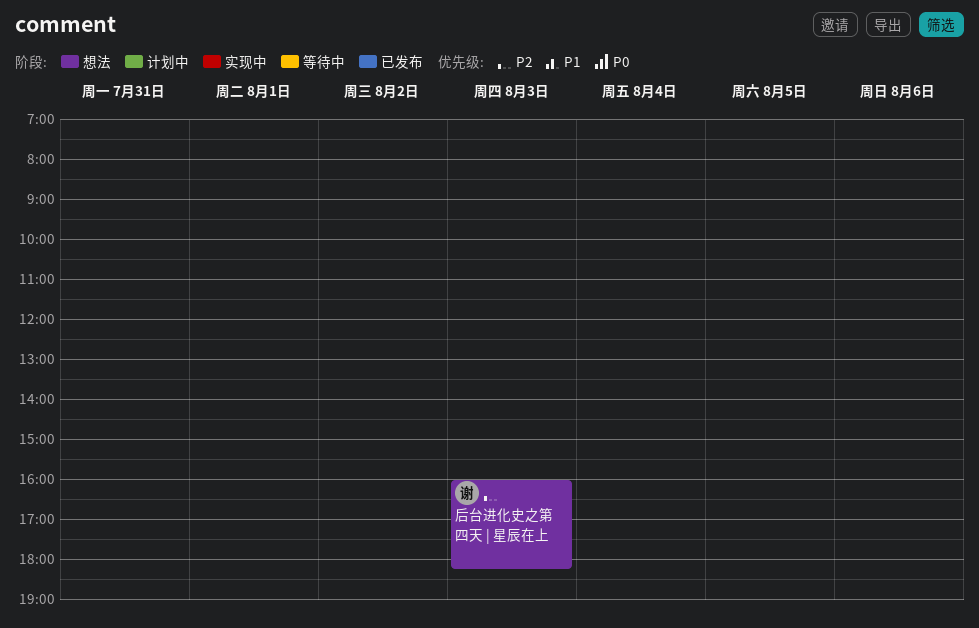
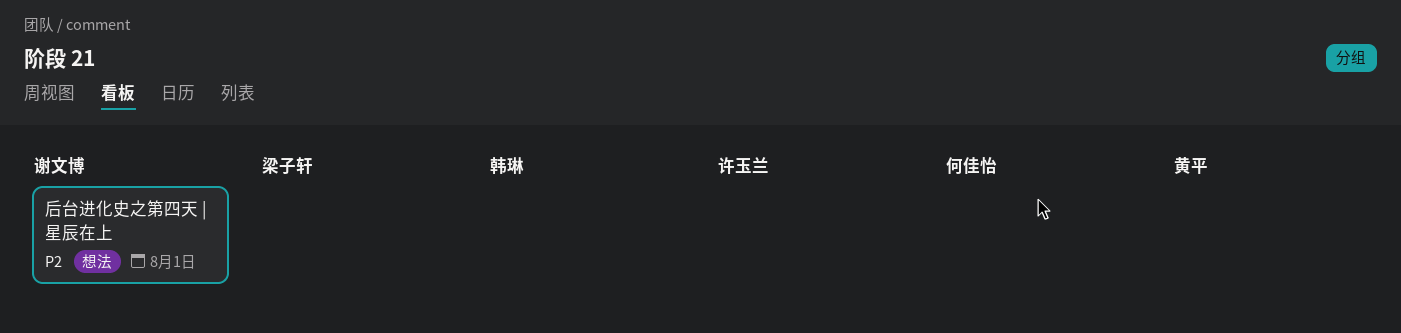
后台进化史之第四天 | 星辰在上, day: Aug 3 -> Aug 1

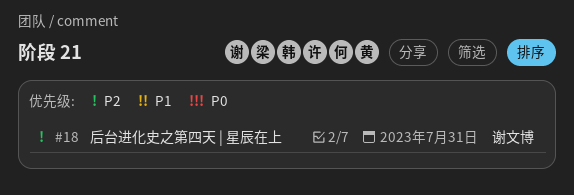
后台进化史之第四天 | 星辰在上, day: Aug 1 -> Jul 31

